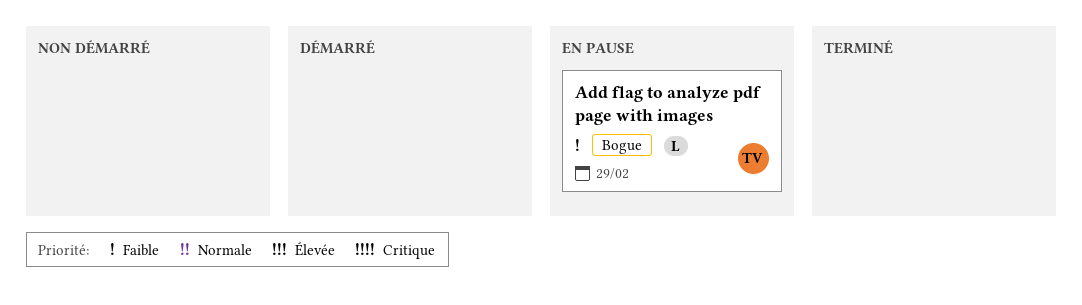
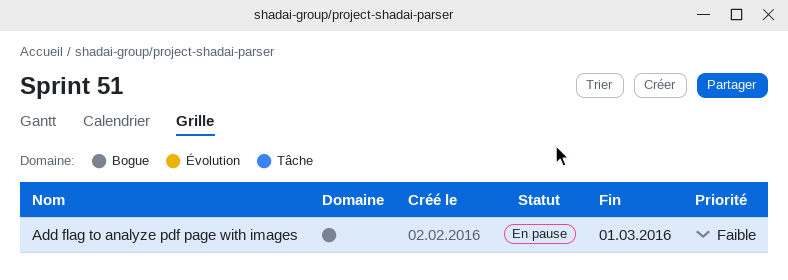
Add flag to analyze pdf page with images, due: Feb 29 -> Mar 1

